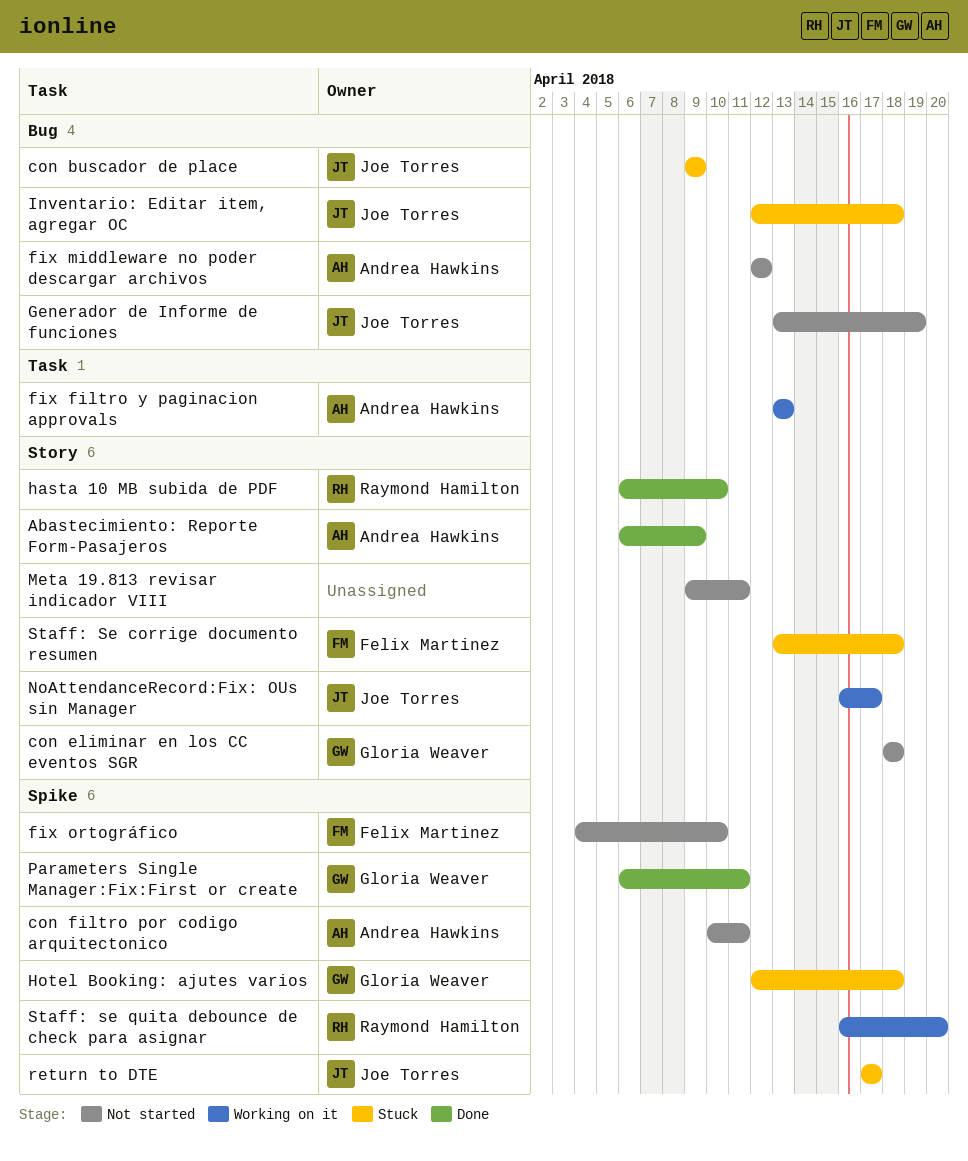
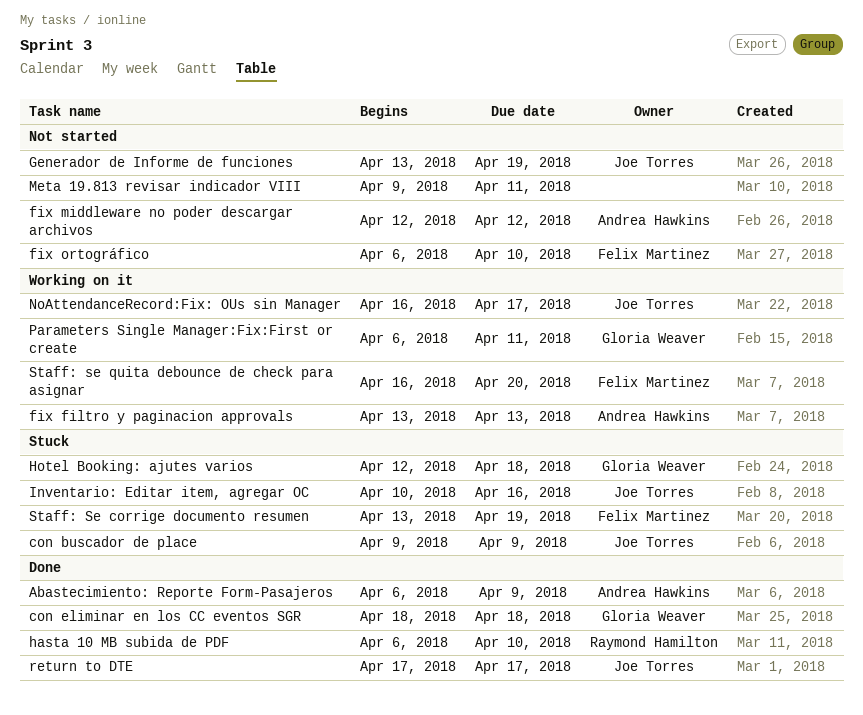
con eliminar en los CC eventos SGR, status: Not started -> Done
con filtro por codigo arquitectonico: present -> none
fix ortográfico, start: Apr 4 -> Apr 6
Inventario: Editar item, agregar OC, start: Apr 12 -> Apr 10
Inventario: Editar item, agregar OC, due: Apr 18 -> Apr 16
Parameters Single Manager:Fix:First or create, status: Done -> Working on it
return to DTE, status: Stuck -> Done
Staff: Se corrige documento resumen, due: Apr 18 -> Apr 19
Staff: se quita debounce de check para asignar, owner: Raymond Hamilton -> Felix Martinez

